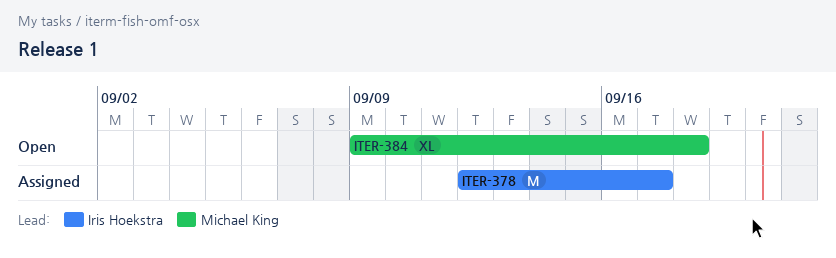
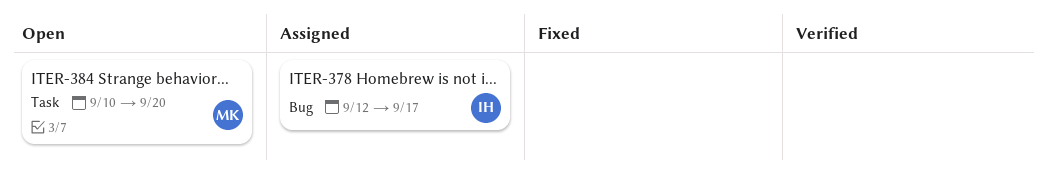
ITER-384, start: Sep 9 -> Sep 10
ITER-384, due: Sep 18 -> Sep 20

